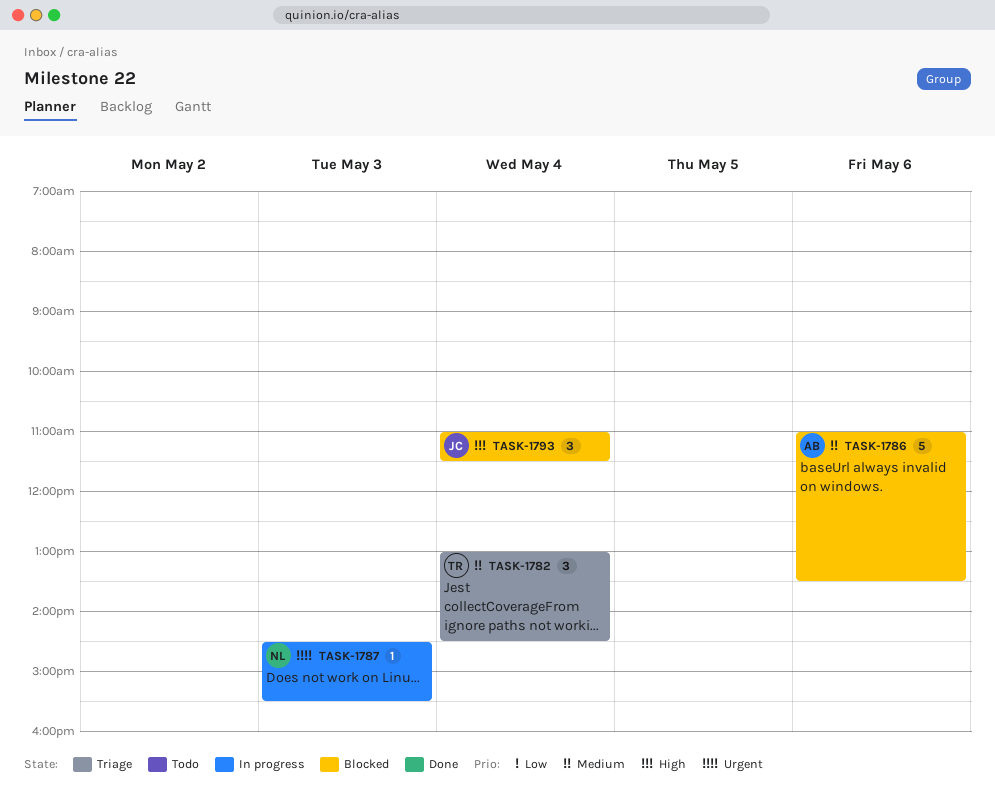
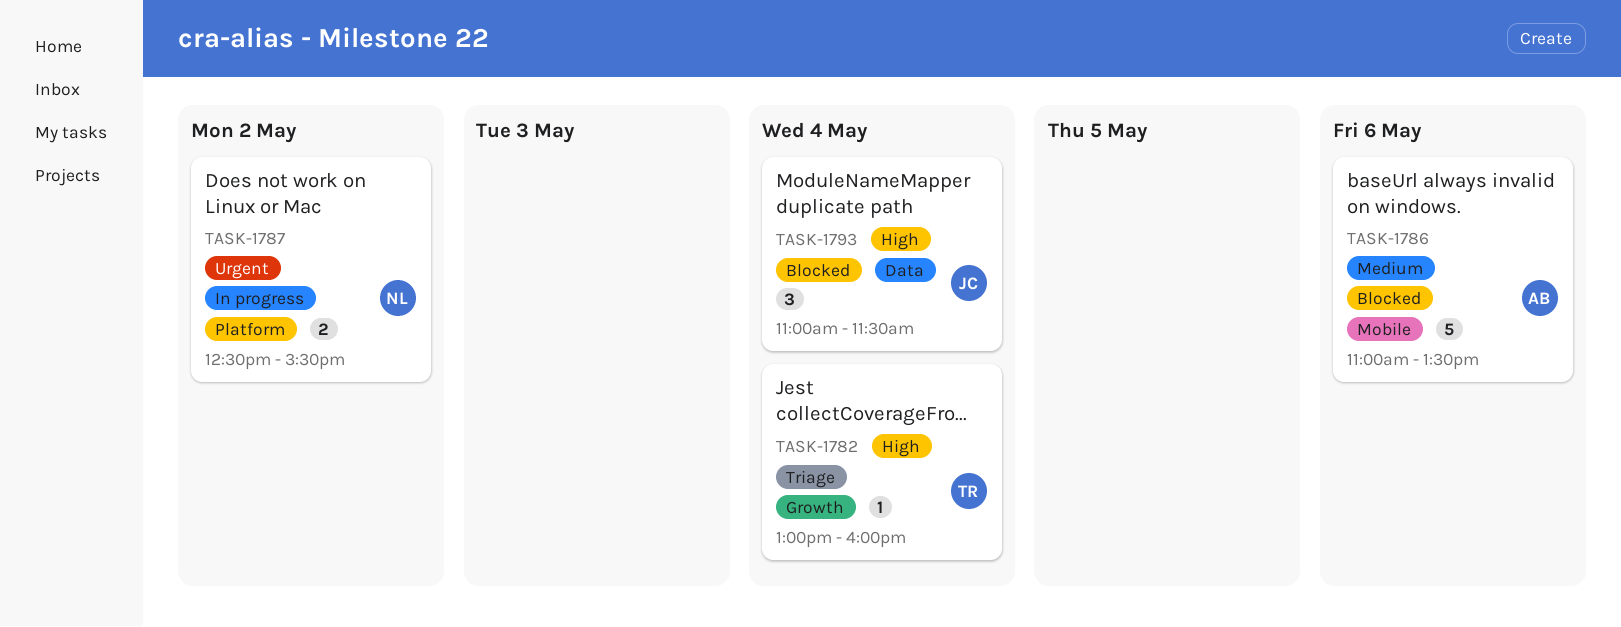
TASK-1782, priority: Medium -> High
TASK-1782, estimate: 3 -> 1
TASK-1782, ends: 14:30 -> 16:00
TASK-1787, estimate: 1 -> 2
TASK-1787, day: May 3 -> May 2
TASK-1787, begins: 14:30 -> 12:30

